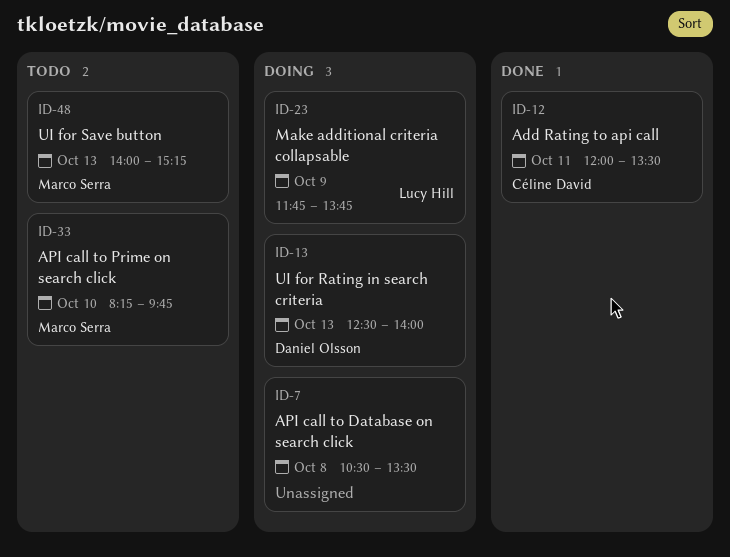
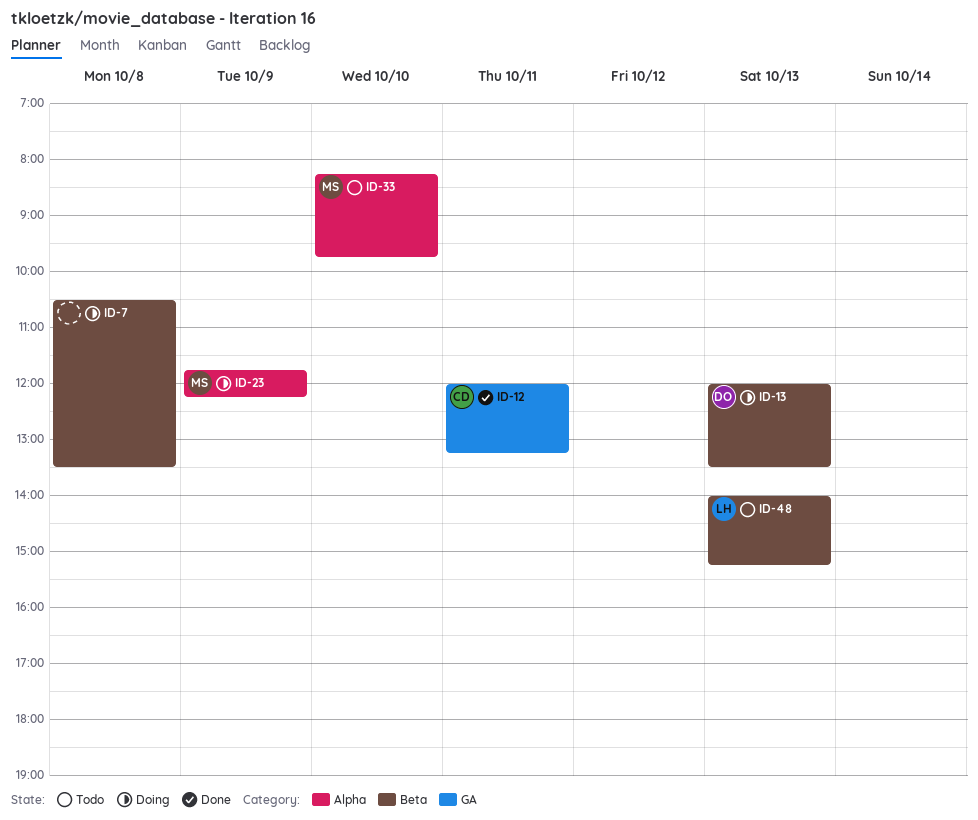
ID-12, ends: 13:30 -> 13:15
ID-13, begins: 12:30 -> 12:00
ID-13, ends: 14:00 -> 13:30
ID-23, owner: Lucy Hill -> Marco Serra
ID-23, ends: 13:45 -> 12:15
ID-48, owner: Marco Serra -> Lucy Hill

